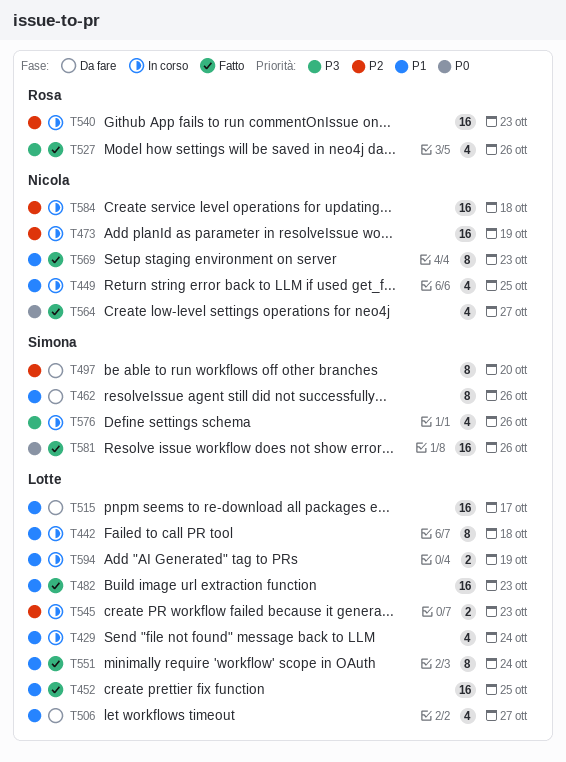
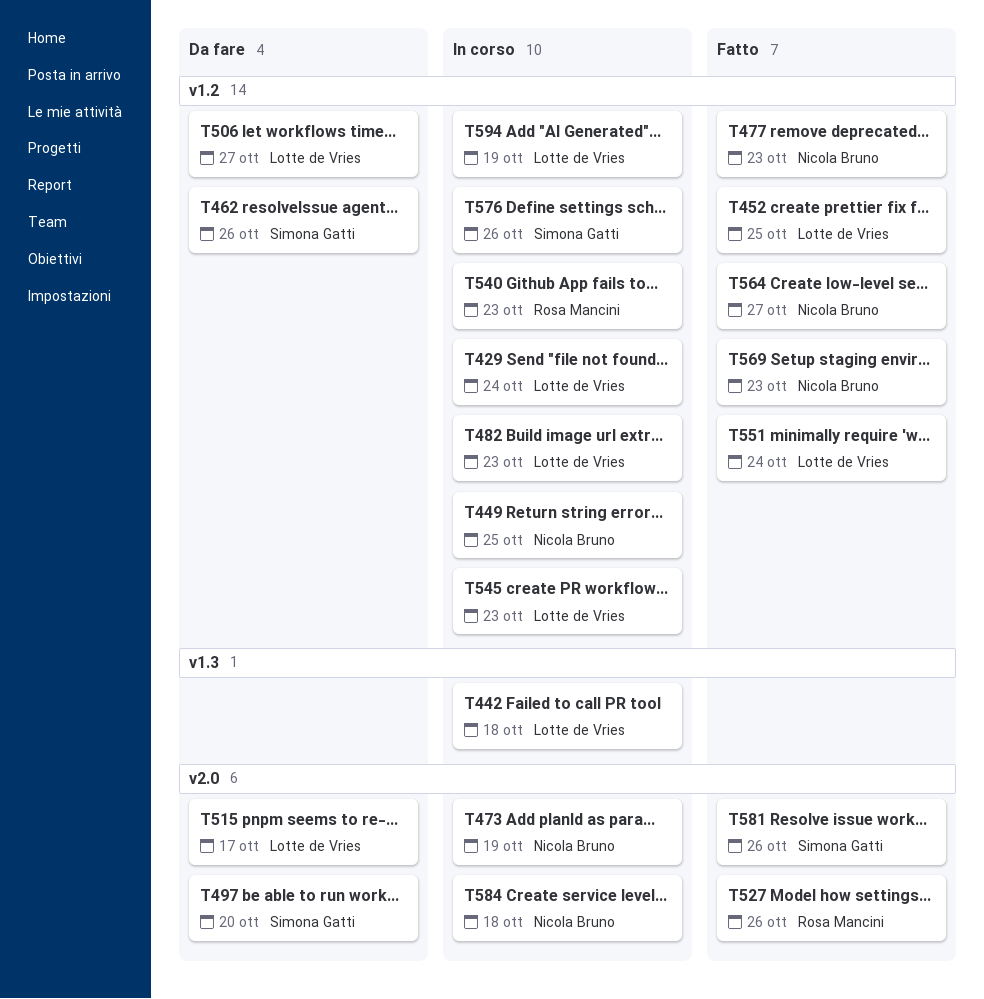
T477: none -> present
T482, status: Fatto -> In corso

